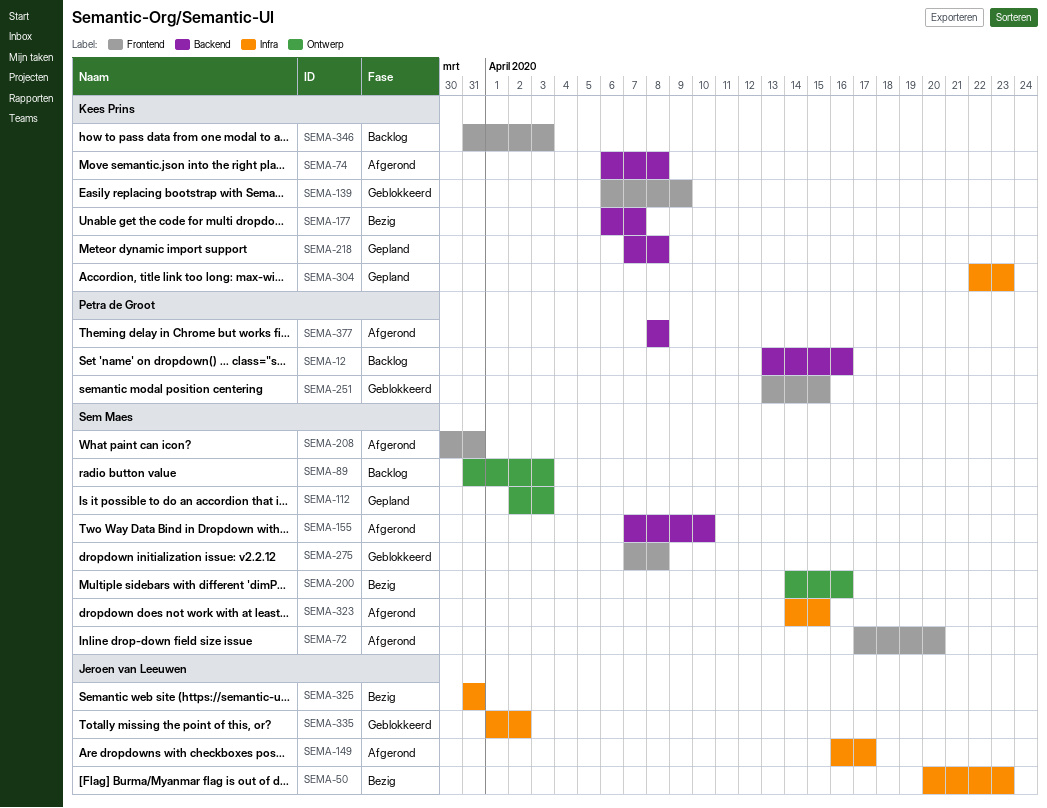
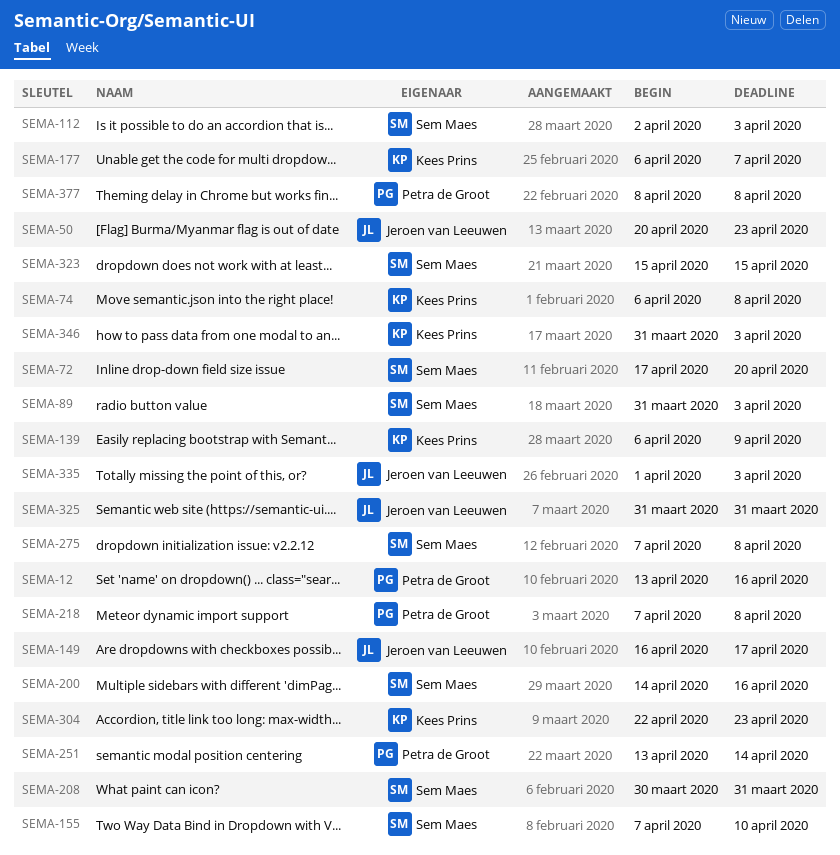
SEMA-218, owner: Kees Prins -> Petra de Groot
SEMA-251, due: Apr 15 -> Apr 14
SEMA-323, start: Apr 14 -> Apr 15
SEMA-335, due: Apr 2 -> Apr 3

